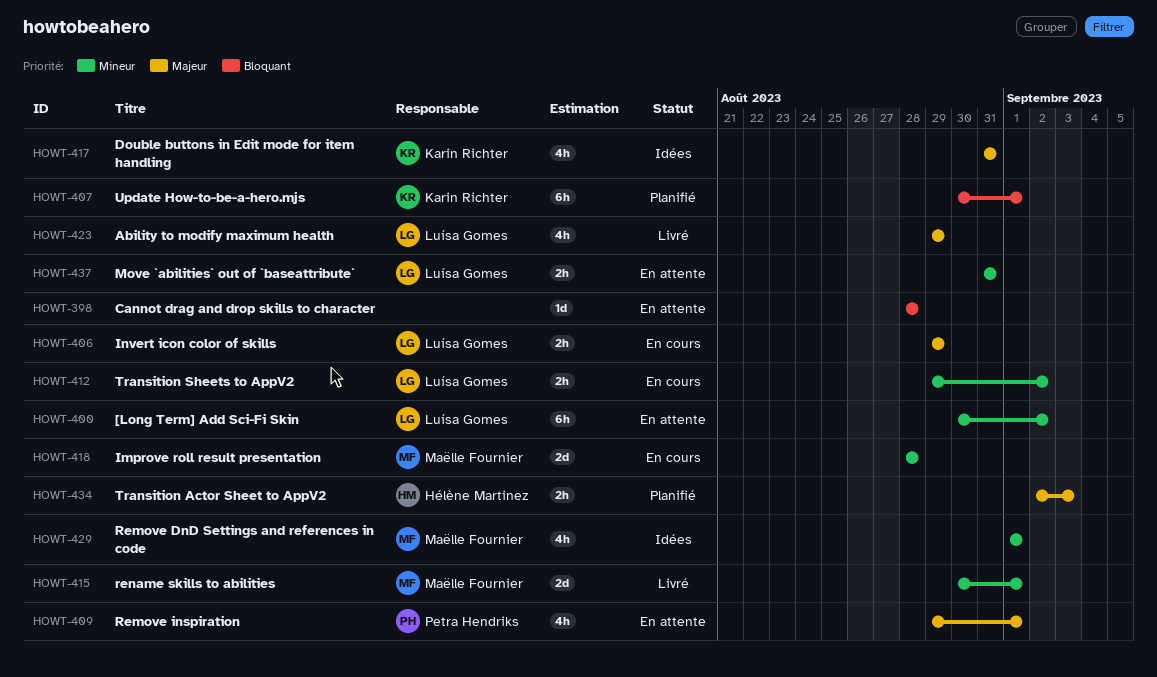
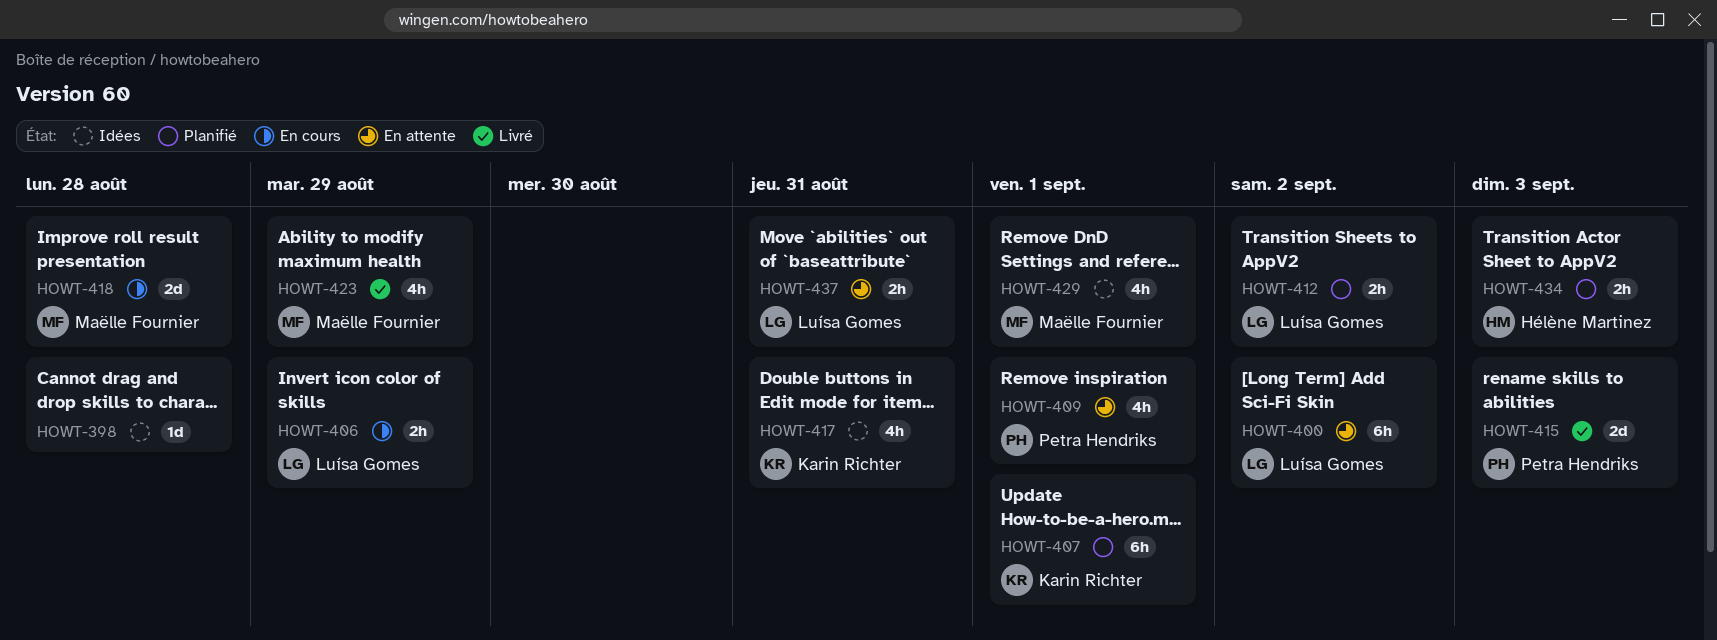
HOWT-398, status: En attente -> Idées
HOWT-412, status: En cours -> Planifié
HOWT-415, owner: Maëlle Fournier -> Petra Hendriks
HOWT-415, due: Sep 1 -> Sep 3
HOWT-423, owner: Luísa Gomes -> Maëlle Fournier

